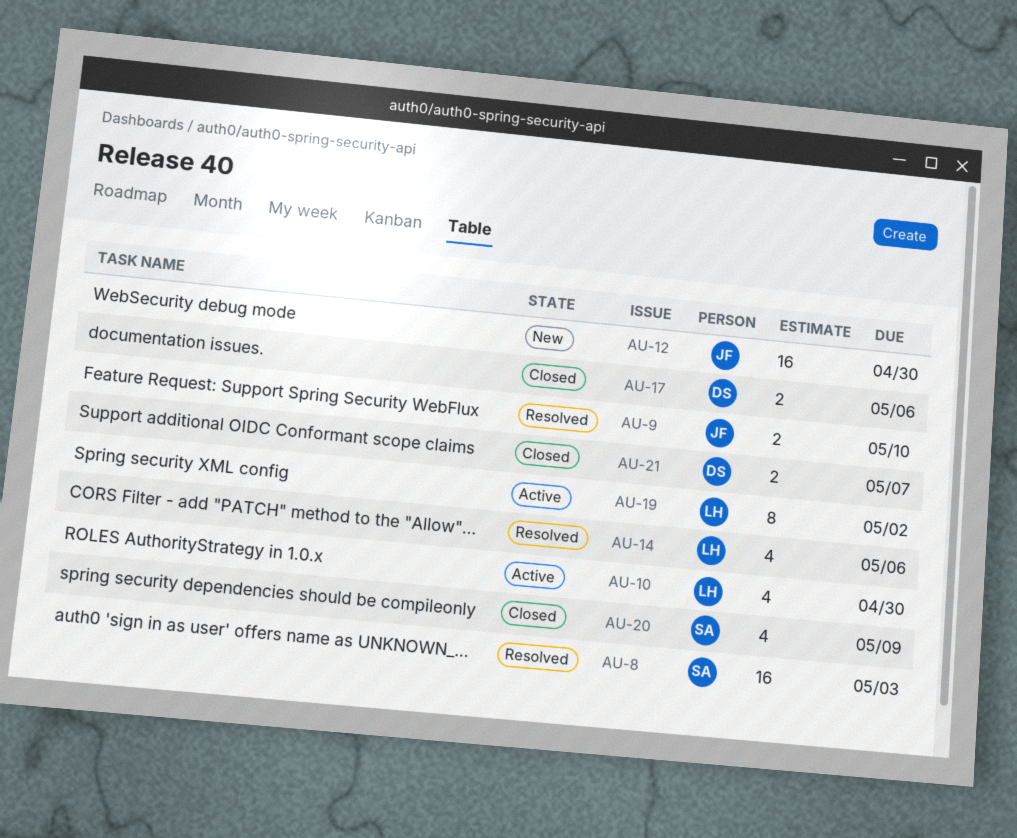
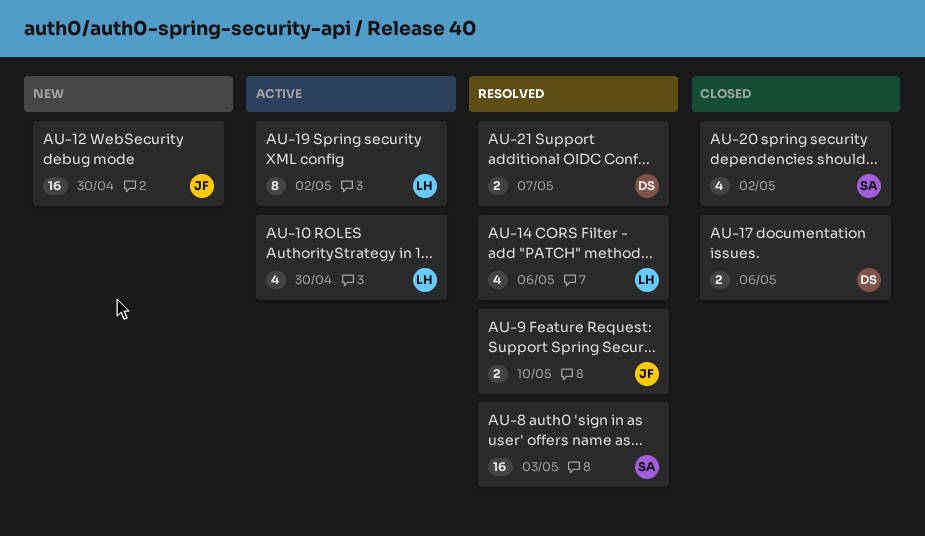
AU-20, due: May 9 -> May 2
AU-21, status: Closed -> Resolved

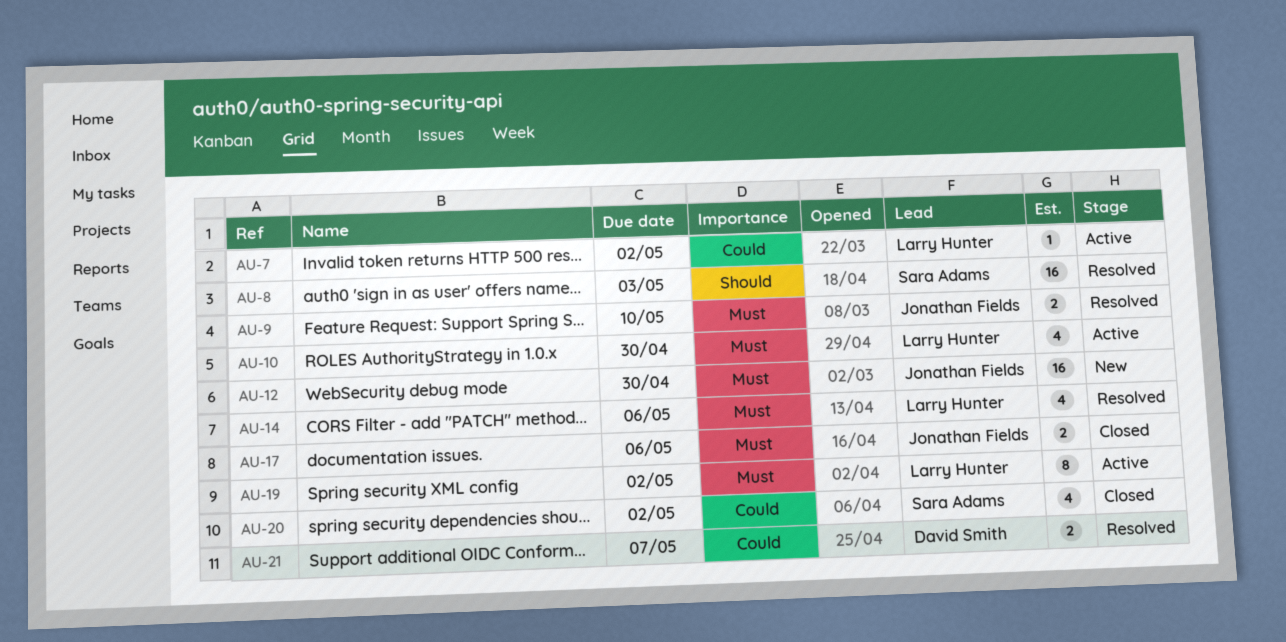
AU-7: none -> present
AU-17, owner: David Smith -> Jonathan Fields

